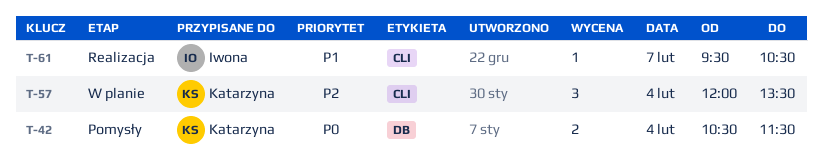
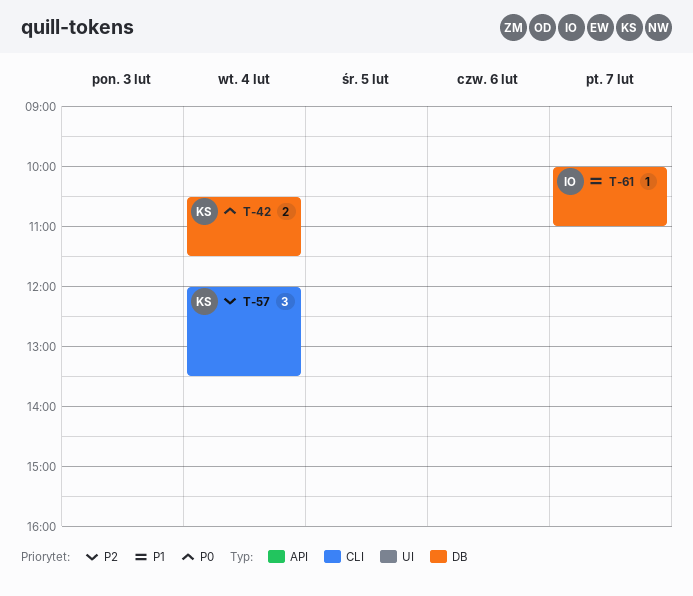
T-61, label: CLI -> DB
T-61, begins: 09:30 -> 10:00
T-61, ends: 10:30 -> 11:00

